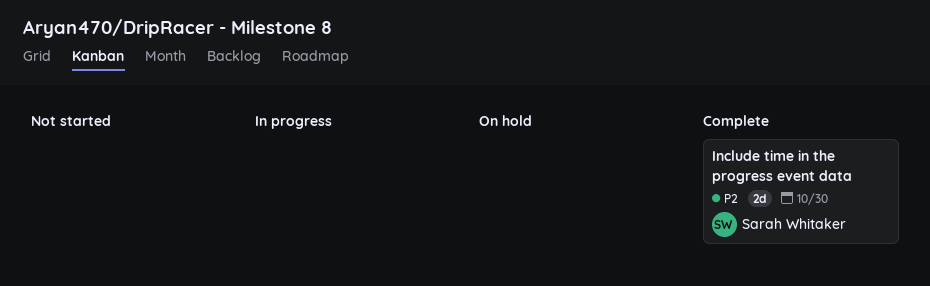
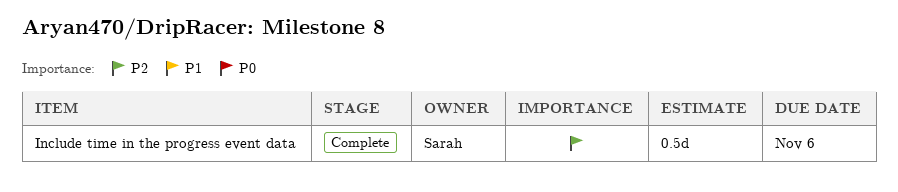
Include time in the progress event data, estimate: 2d -> 0.5d
Include time in the progress event data, due: Oct 30 -> Nov 6

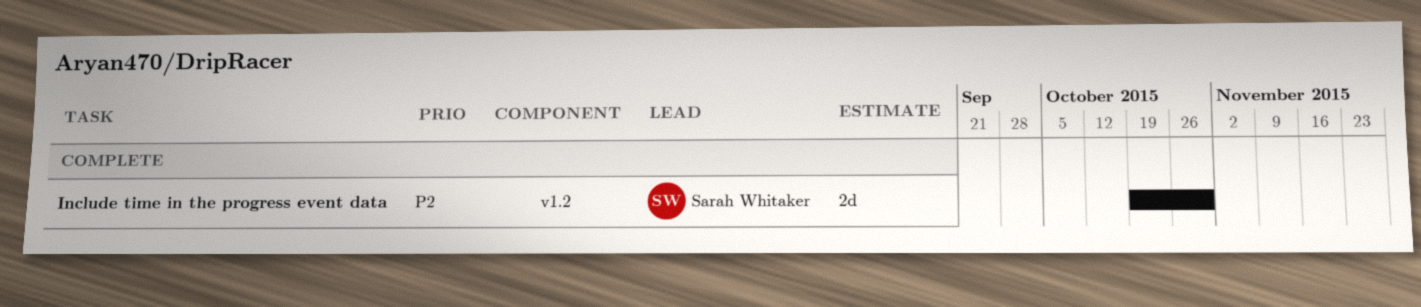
Include time in the progress event data, estimate: 0.5d -> 2d
Include time in the progress event data, due: Nov 6 -> Oct 30

